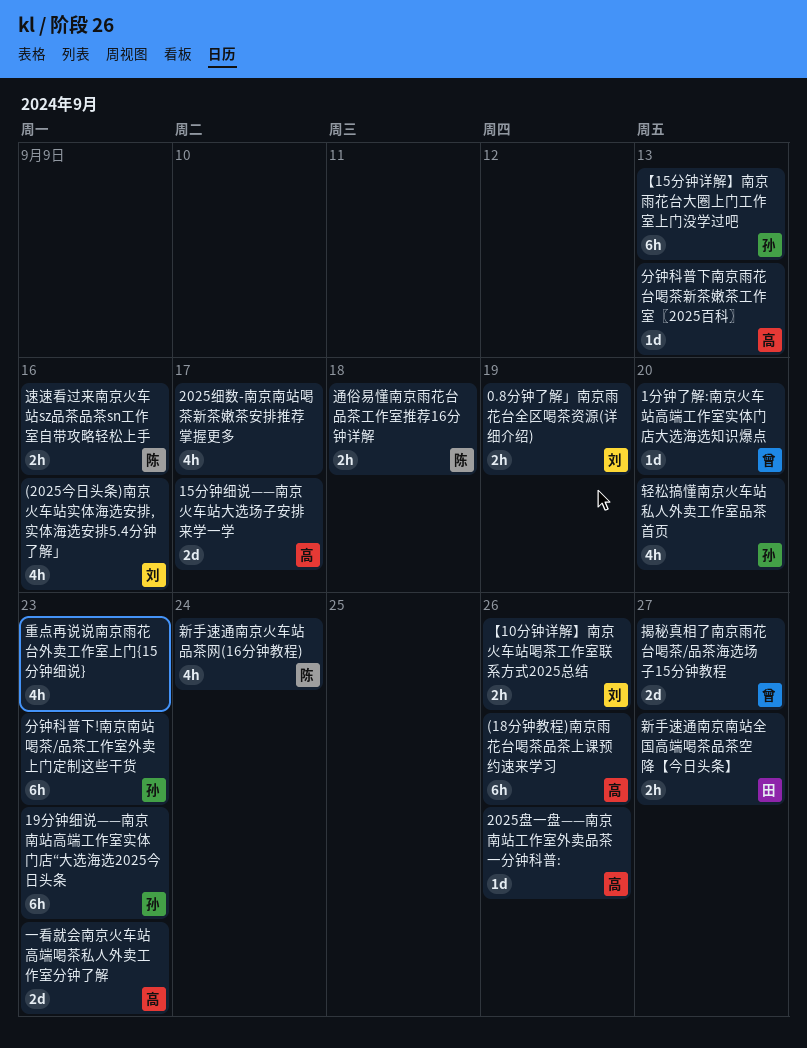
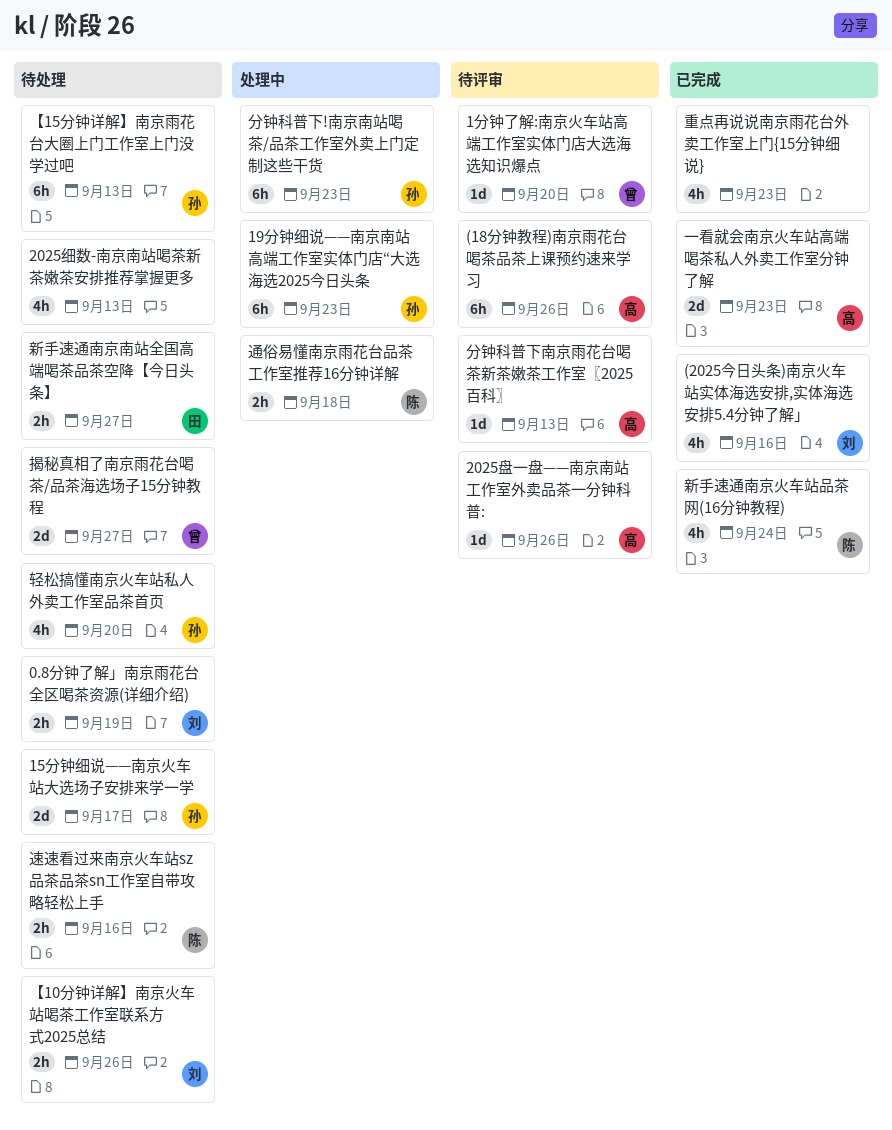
15分钟细说——南京火车站大选场子安排来学一学, owner: 高 -> 孙
2025细数-南京南站喝茶新茶嫩茶安排推荐掌握更多, due: Sep 17 -> Sep 13

